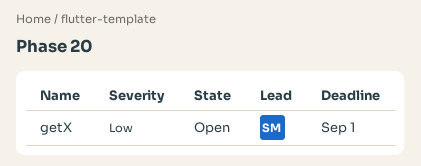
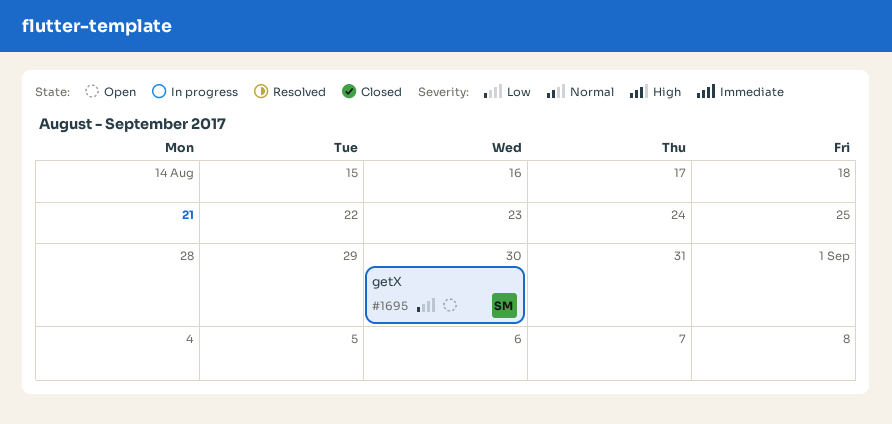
getX, due: Sep 1 -> Aug 30

